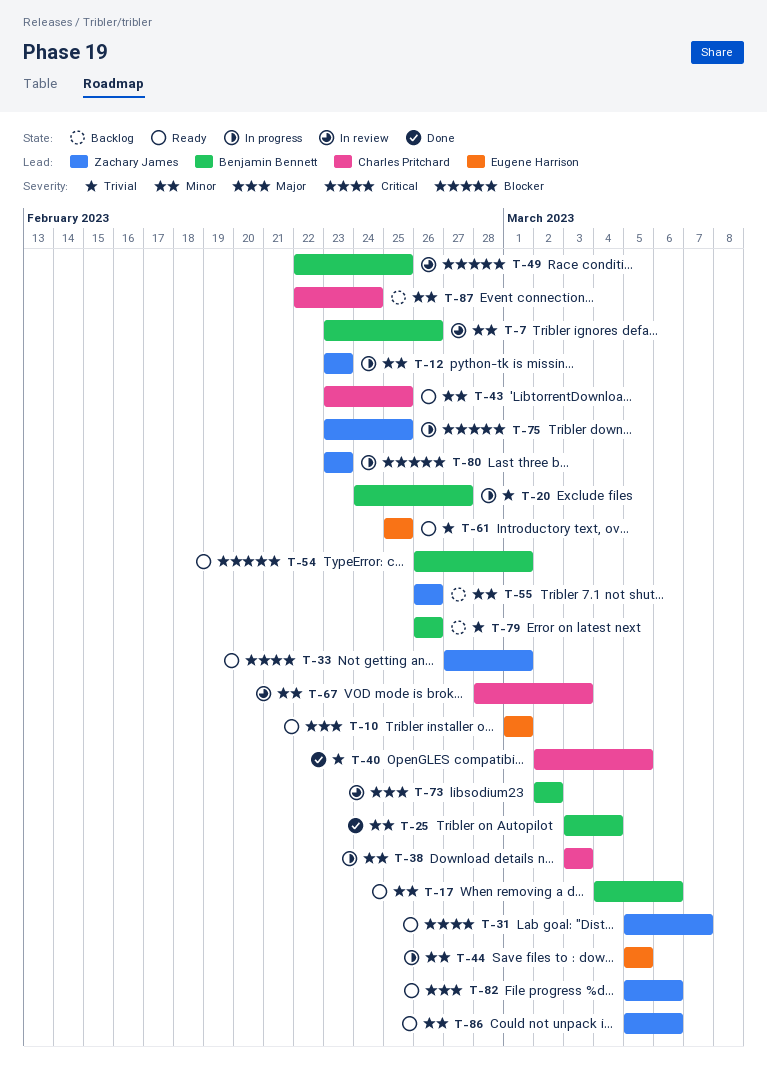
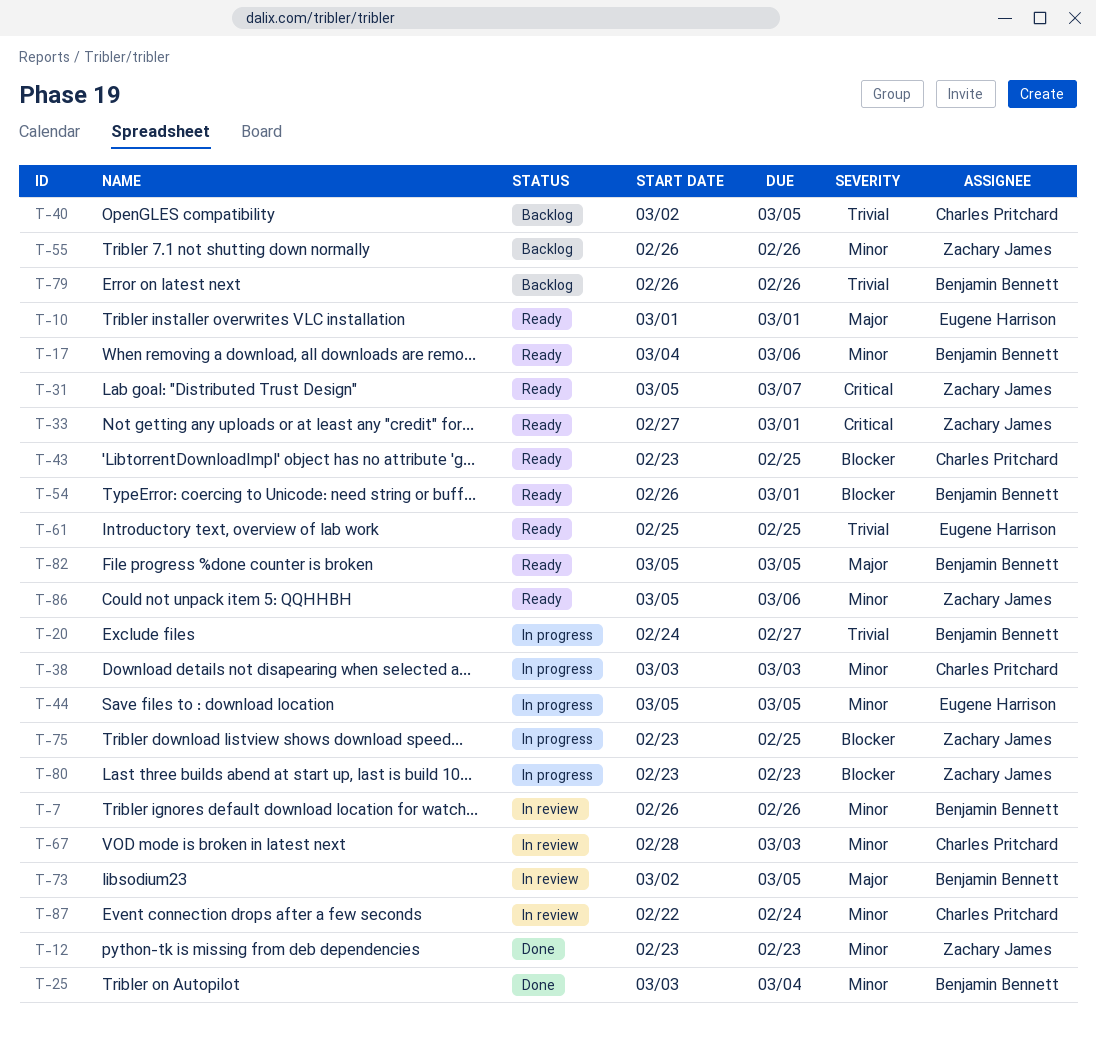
T-7, start: Feb 23 -> Feb 26
T-12, status: In progress -> Done
T-40, status: Done -> Backlog
T-43, priority: Minor -> Blocker
T-49: present -> none
T-73, due: Mar 2 -> Mar 5
T-82, owner: Zachary James -> Benjamin Bennett
T-82, due: Mar 6 -> Mar 5
T-87, status: Backlog -> In review

